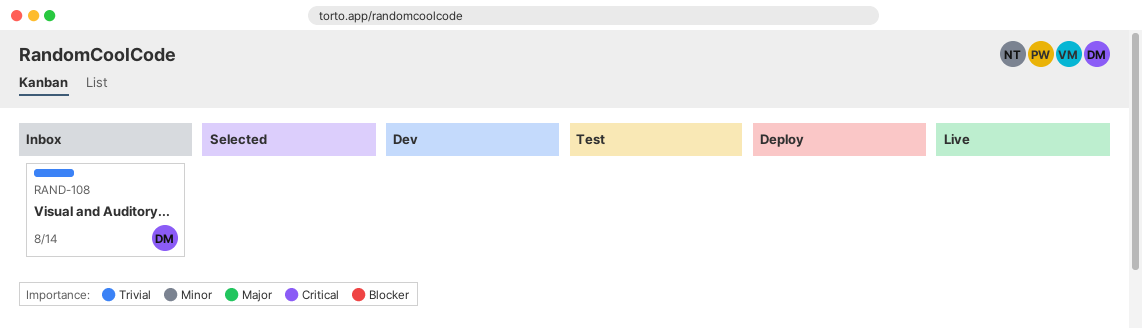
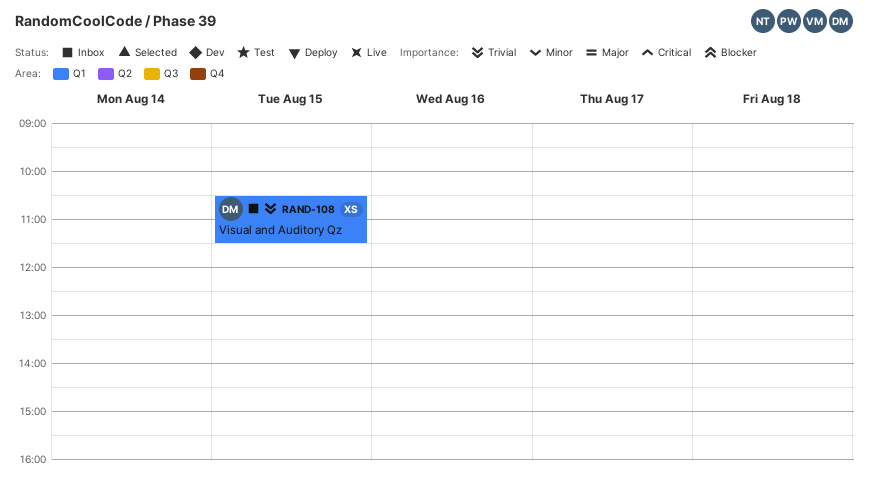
RAND-108, day: Aug 14 -> Aug 15

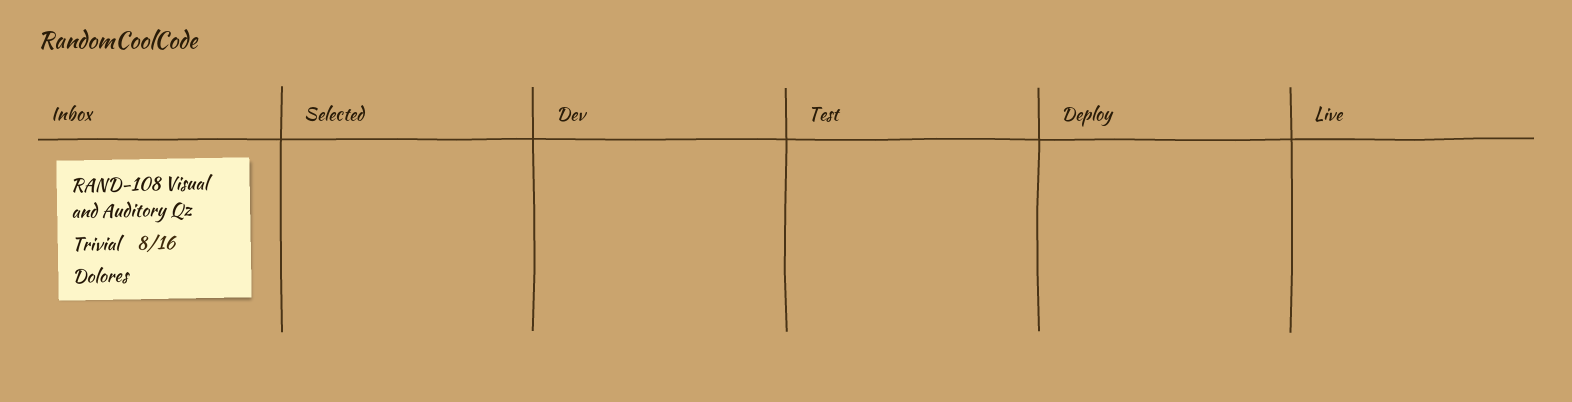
RAND-108, day: Aug 15 -> Aug 16

